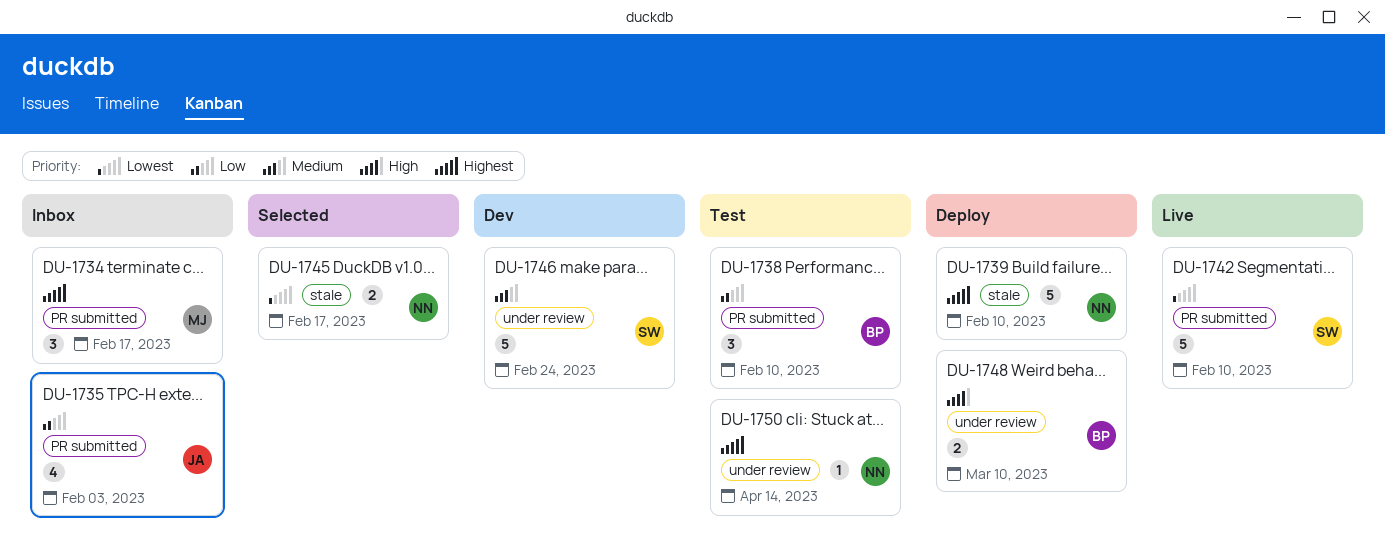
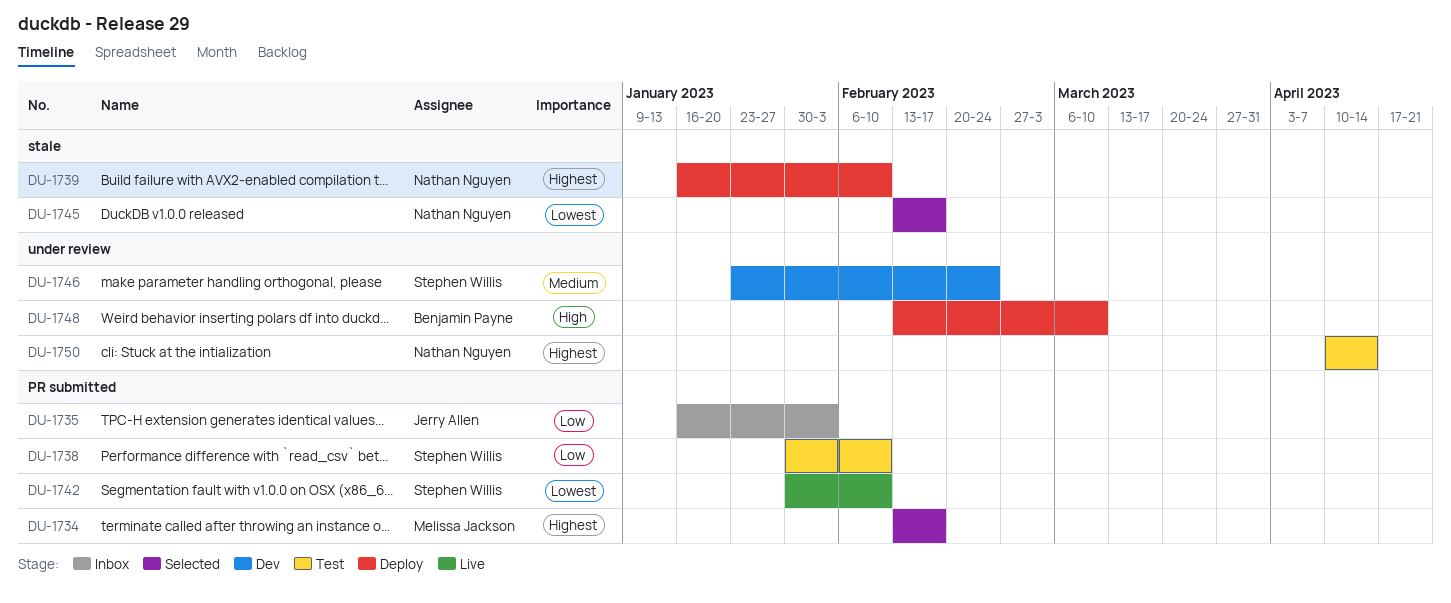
DU-1734, status: Inbox -> Selected
DU-1738, owner: Benjamin Payne -> Stephen Willis

